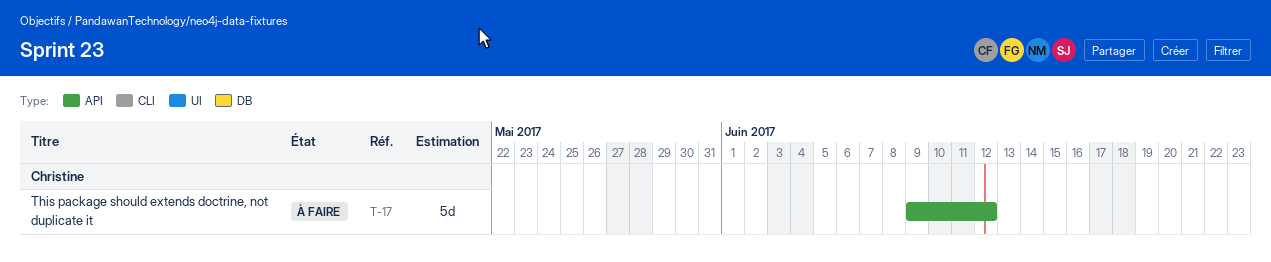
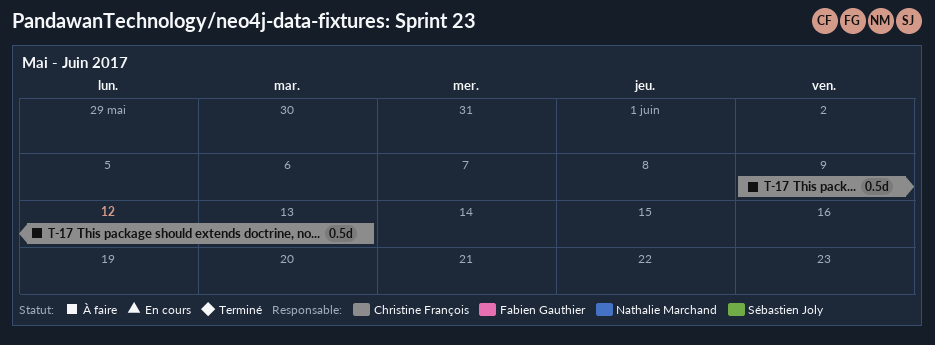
T-17, estimate: 5d -> 0.5d
T-17, due: Jun 12 -> Jun 13

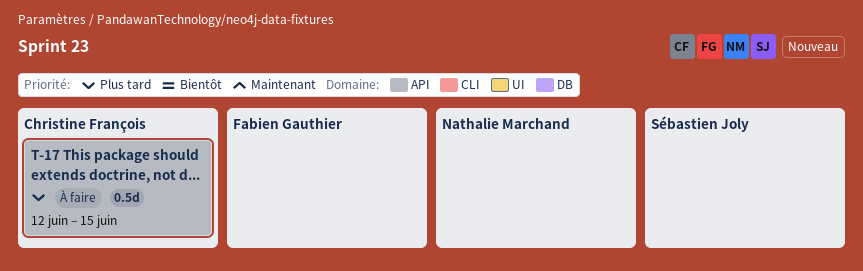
T-17, start: Jun 9 -> Jun 12
T-17, due: Jun 13 -> Jun 15

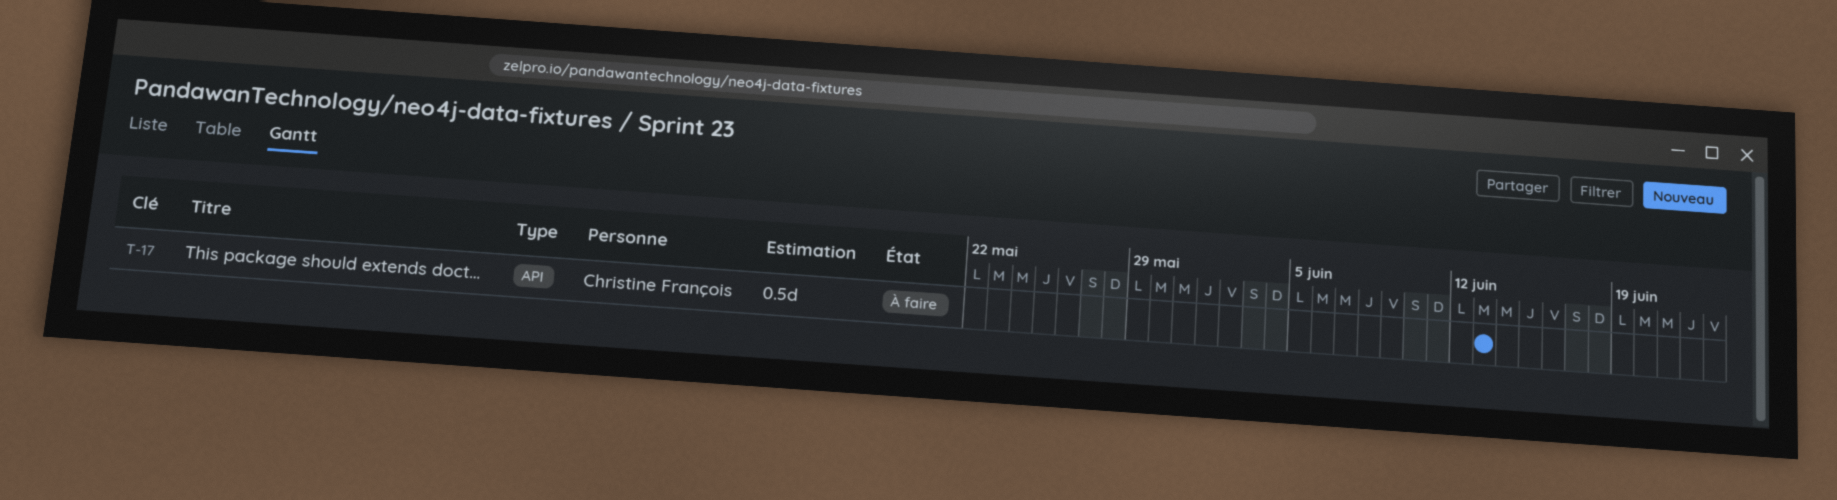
T-17, start: Jun 12 -> Jun 13
T-17, due: Jun 15 -> Jun 13

